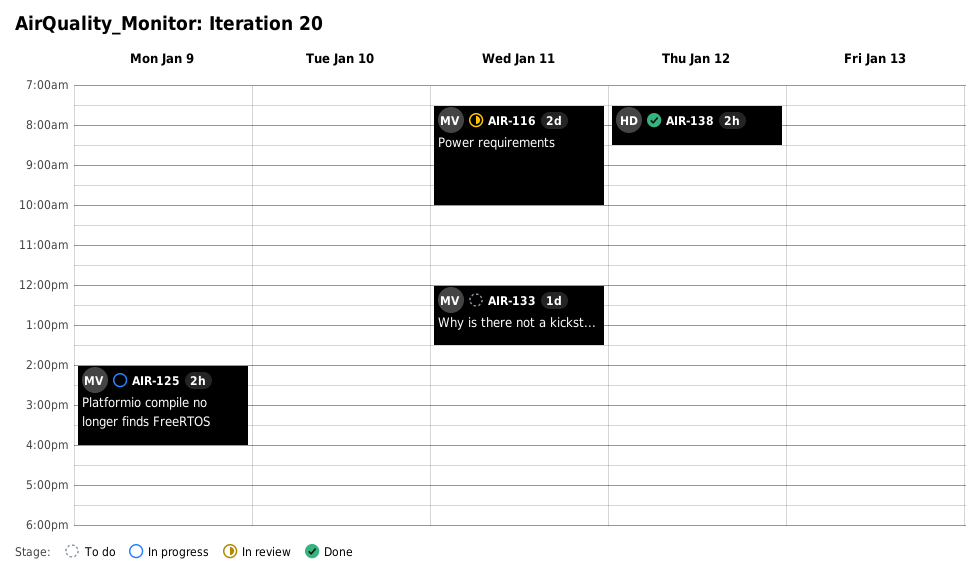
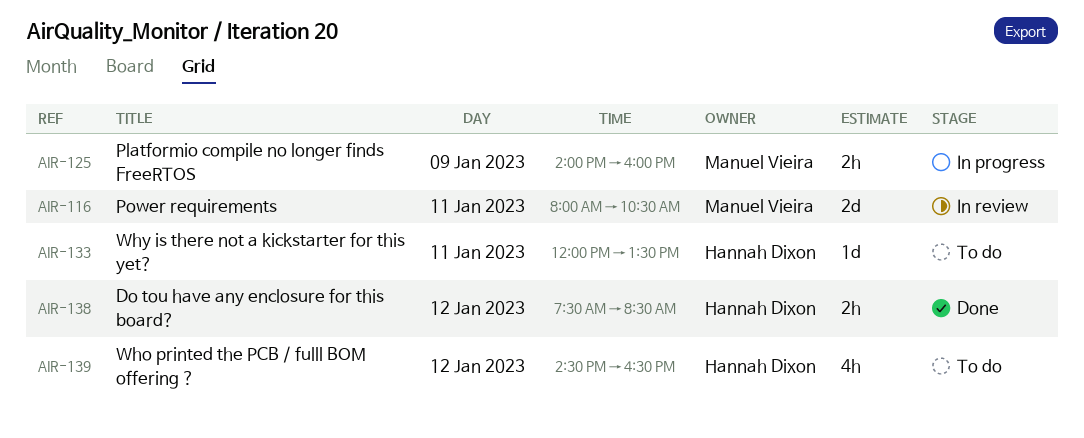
AIR-116, begins: 07:30 -> 08:00
AIR-116, ends: 10:00 -> 10:30
AIR-133, owner: Manuel Vieira -> Hannah Dixon
AIR-139: none -> present

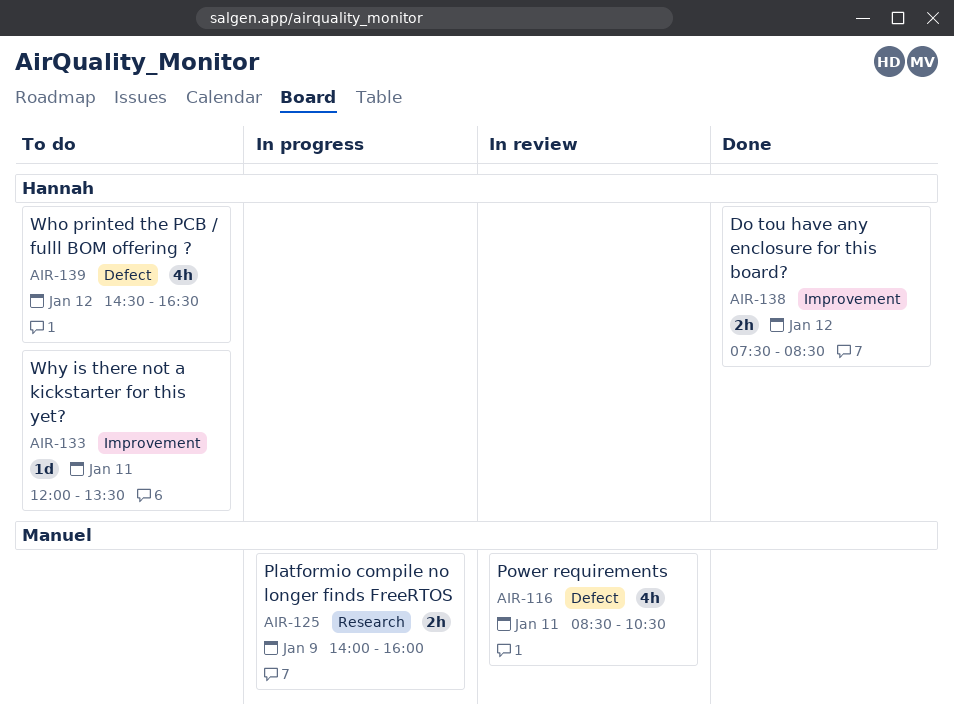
AIR-116, estimate: 2d -> 4h
AIR-116, begins: 08:00 -> 08:30

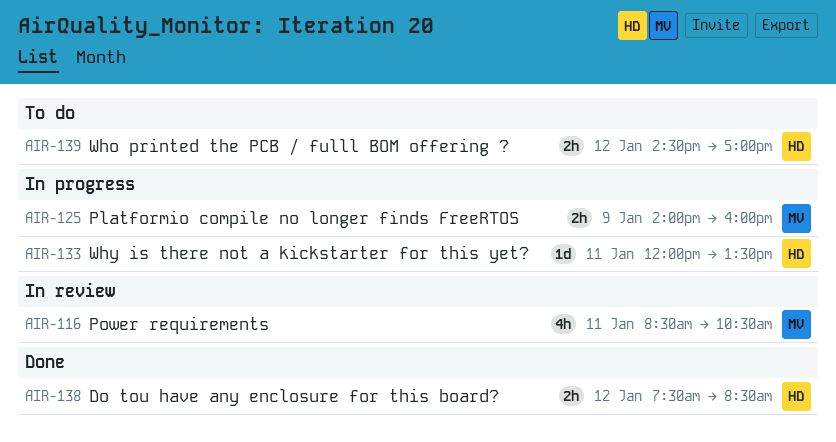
AIR-133, status: To do -> In progress
AIR-139, estimate: 4h -> 2h
AIR-139, ends: 16:30 -> 17:00

